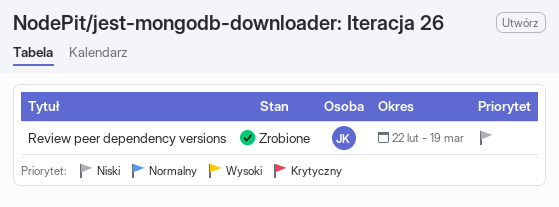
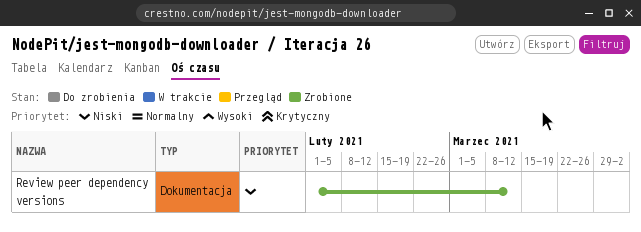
Review peer dependency versions, start: Feb 22 -> Feb 1
Review peer dependency versions, due: Mar 19 -> Mar 12

